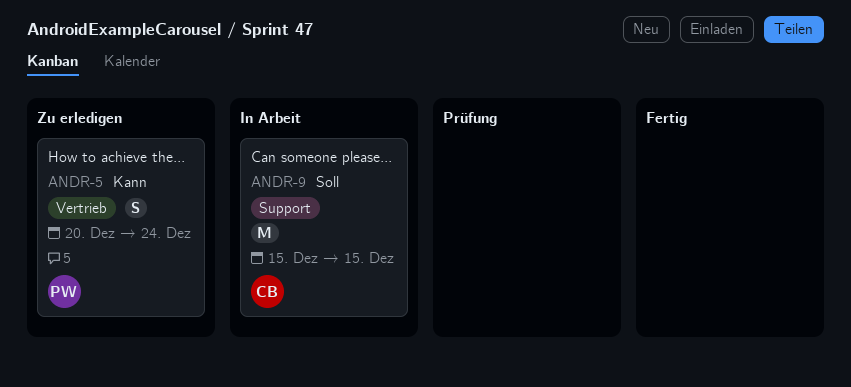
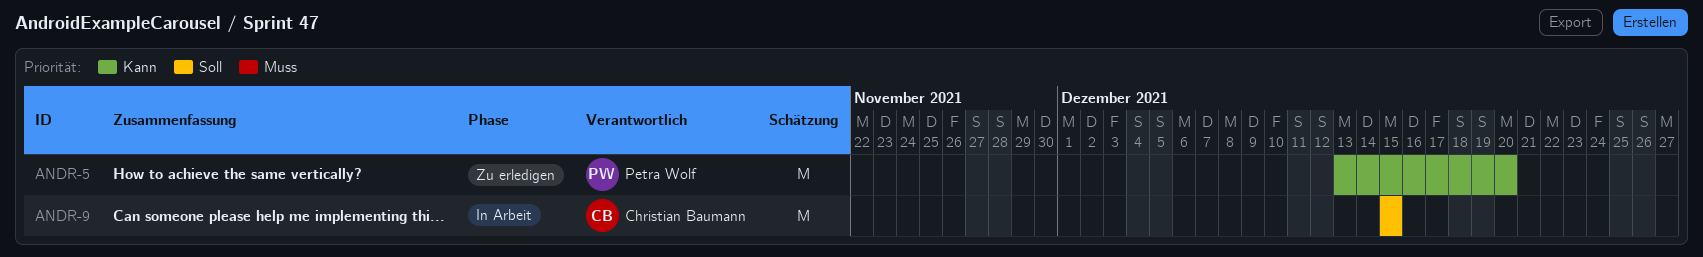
ANDR-5, estimate: S -> M
ANDR-5, start: Dec 20 -> Dec 13
ANDR-5, due: Dec 24 -> Dec 20

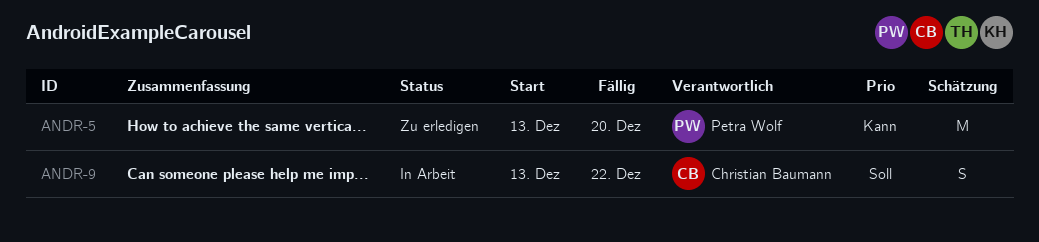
ANDR-9, estimate: M -> S
ANDR-9, start: Dec 15 -> Dec 13
ANDR-9, due: Dec 15 -> Dec 22

